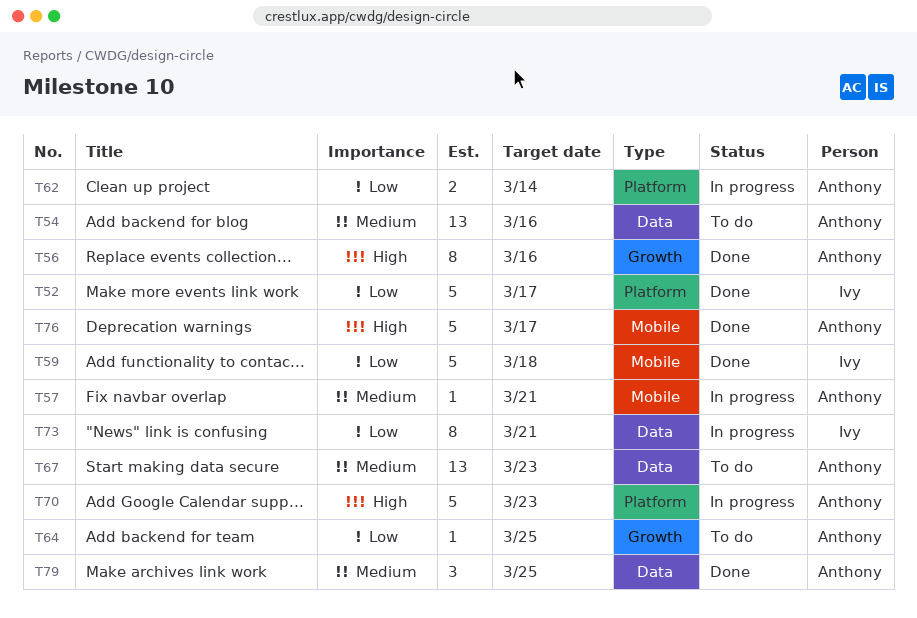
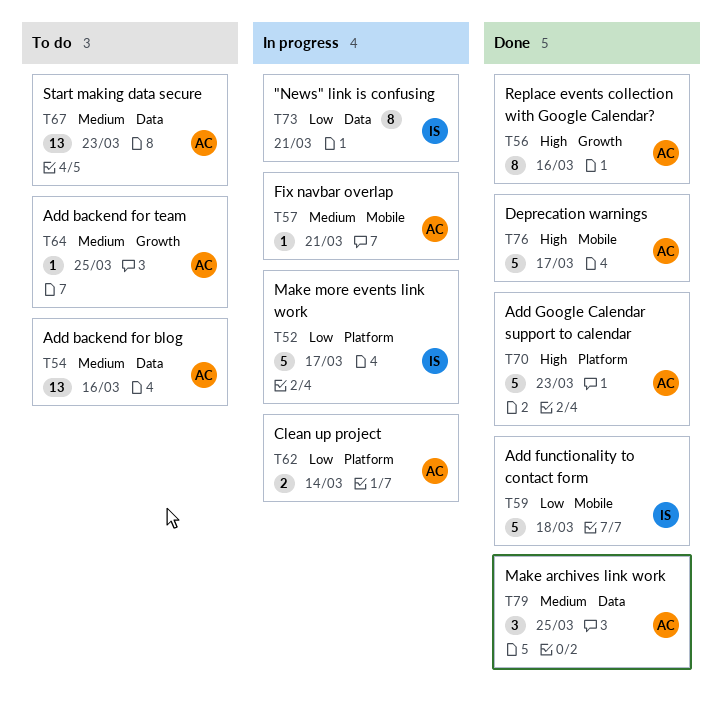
T52, status: Done -> In progress
T64, priority: Low -> Medium
T70, status: In progress -> Done

